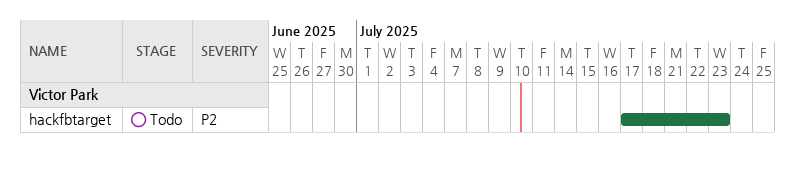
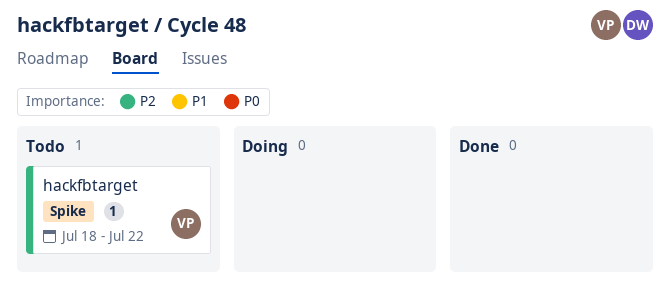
hackfbtarget, start: Jul 17 -> Jul 18
hackfbtarget, due: Jul 23 -> Jul 22

